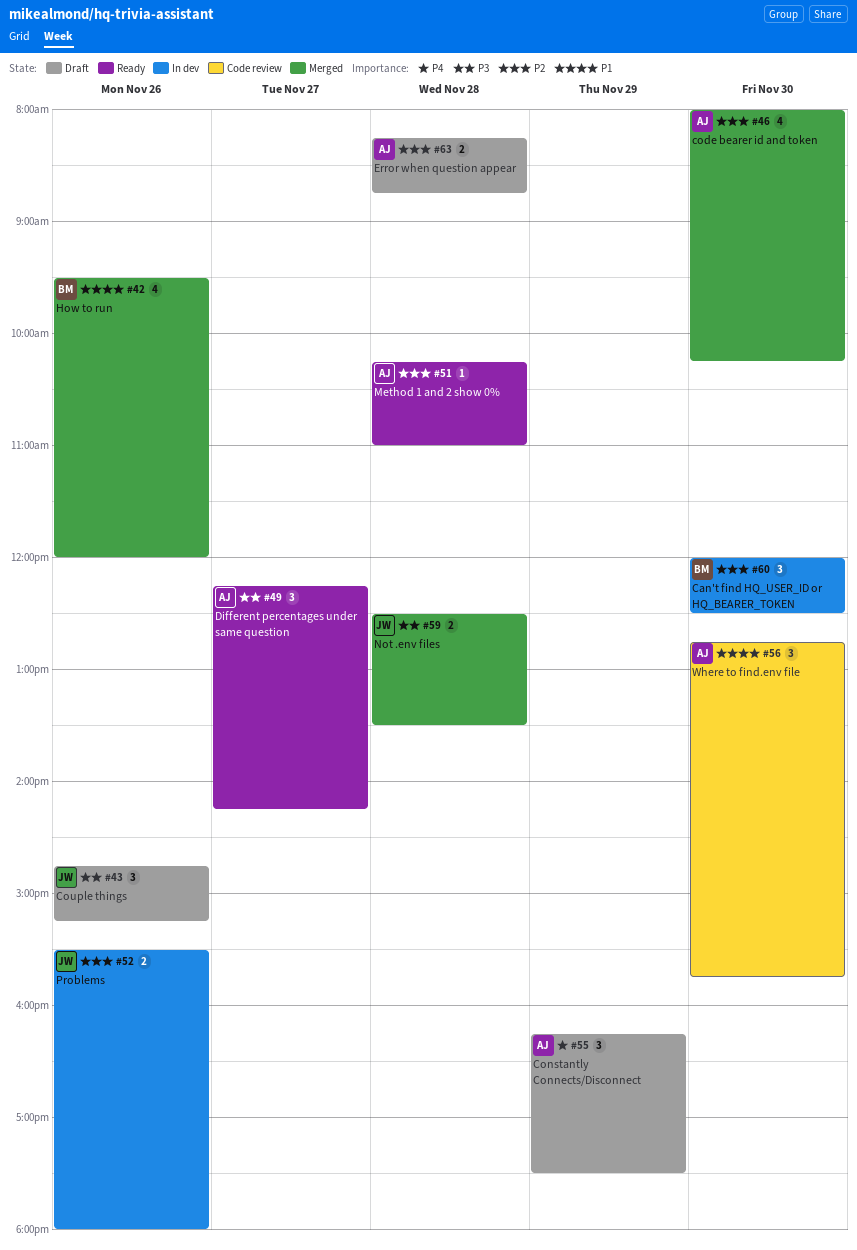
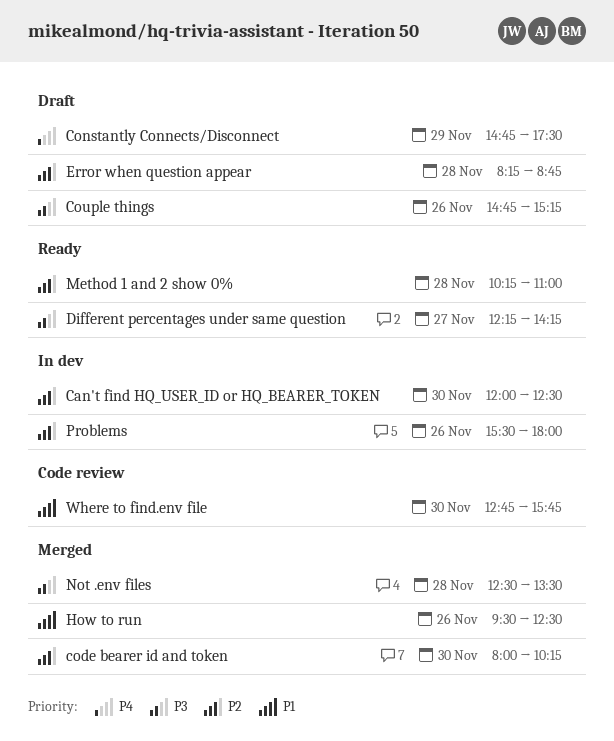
Constantly Connects/Disconnect, begins: 16:15 -> 14:45
How to run, ends: 12:00 -> 12:30

